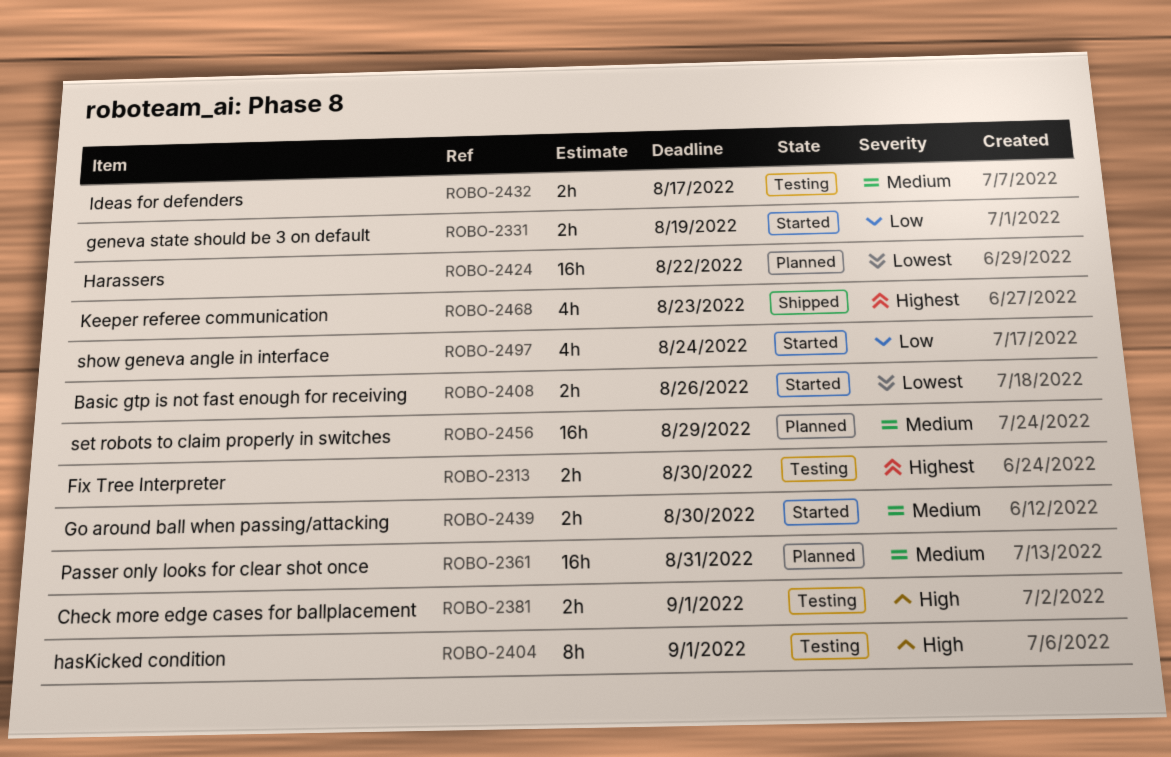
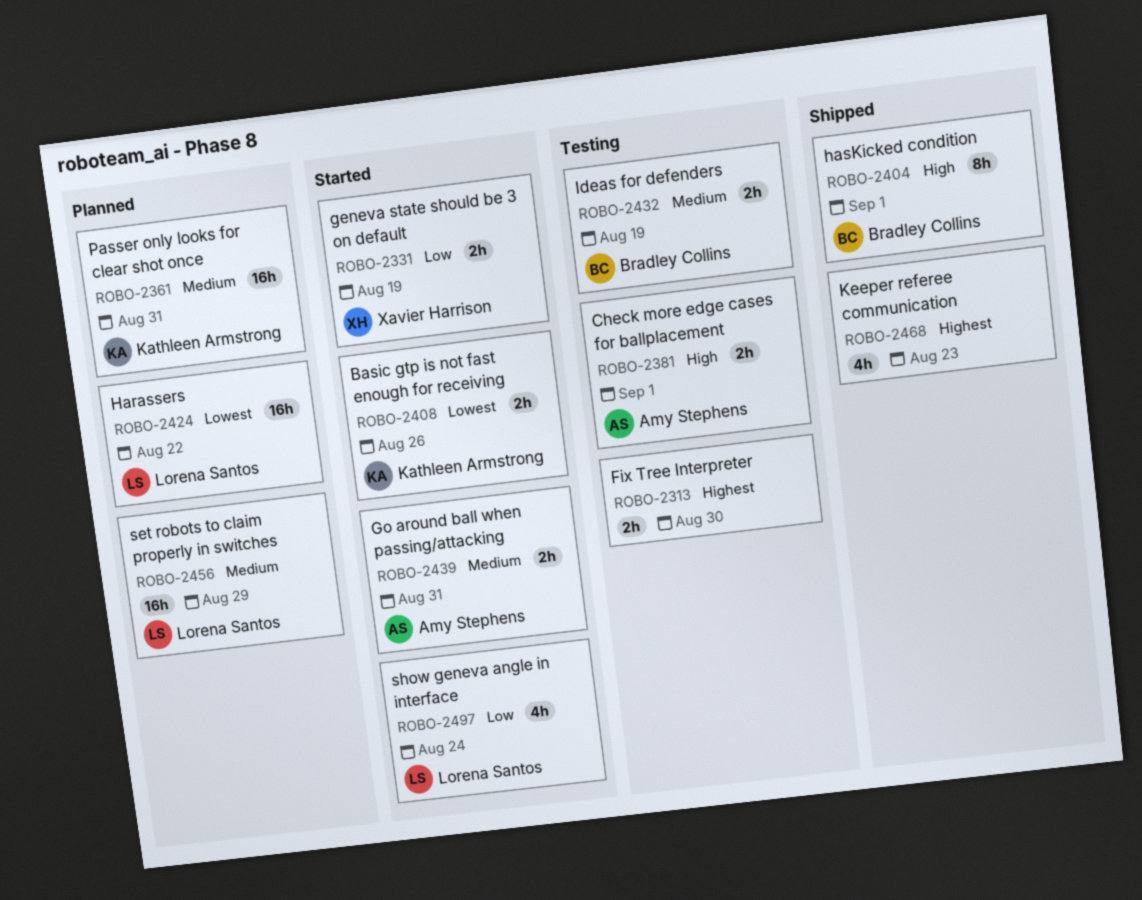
ROBO-2404, status: Testing -> Shipped
ROBO-2432, due: Aug 17 -> Aug 19
ROBO-2439, due: Aug 30 -> Aug 31

